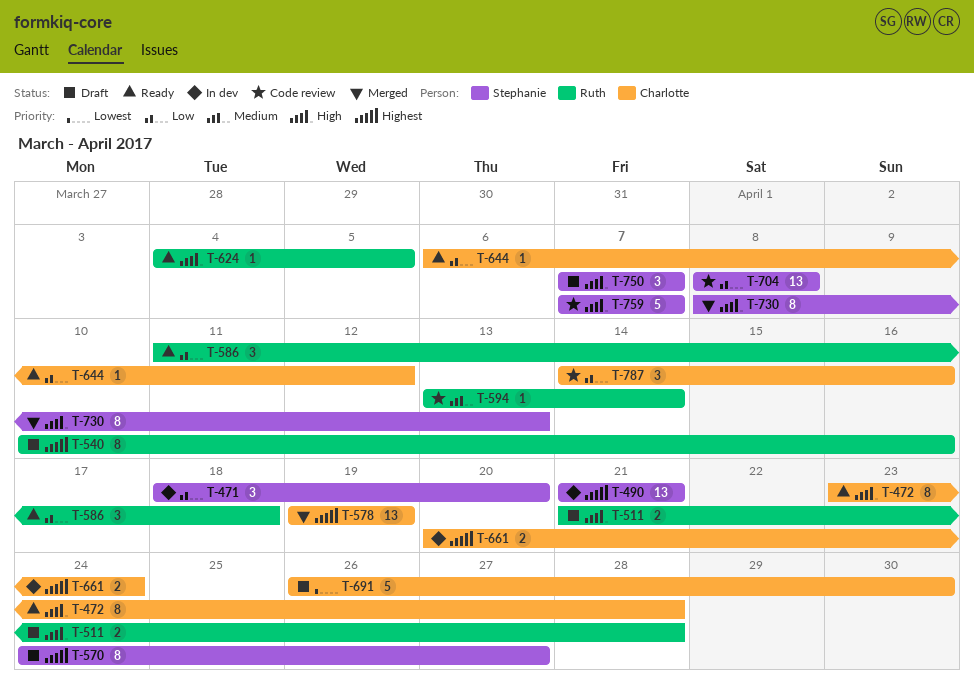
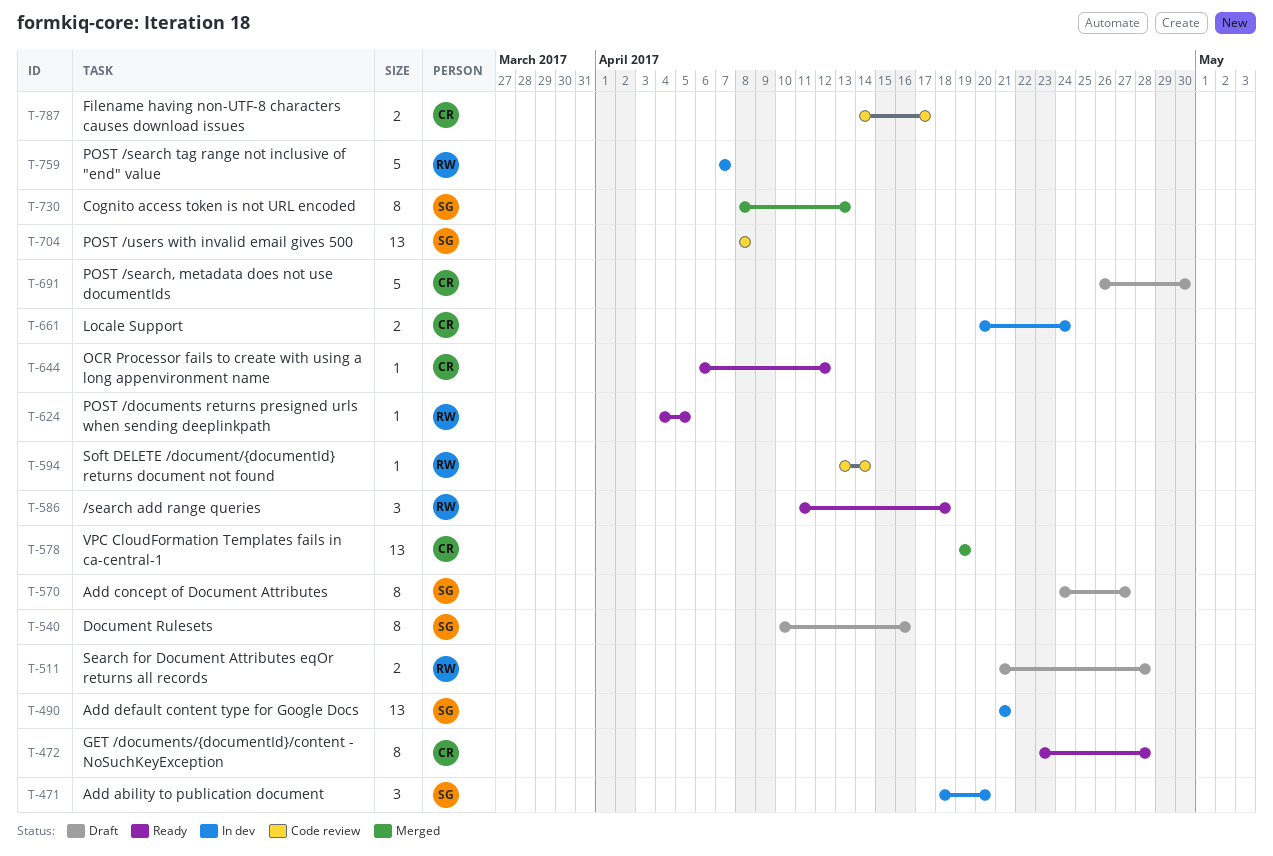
T-540, owner: Ruth -> Stephanie
T-750: present -> none
T-759, status: Code review -> In dev
T-759, owner: Stephanie -> Ruth
T-787, estimate: 3 -> 2
T-787, due: Apr 16 -> Apr 17

